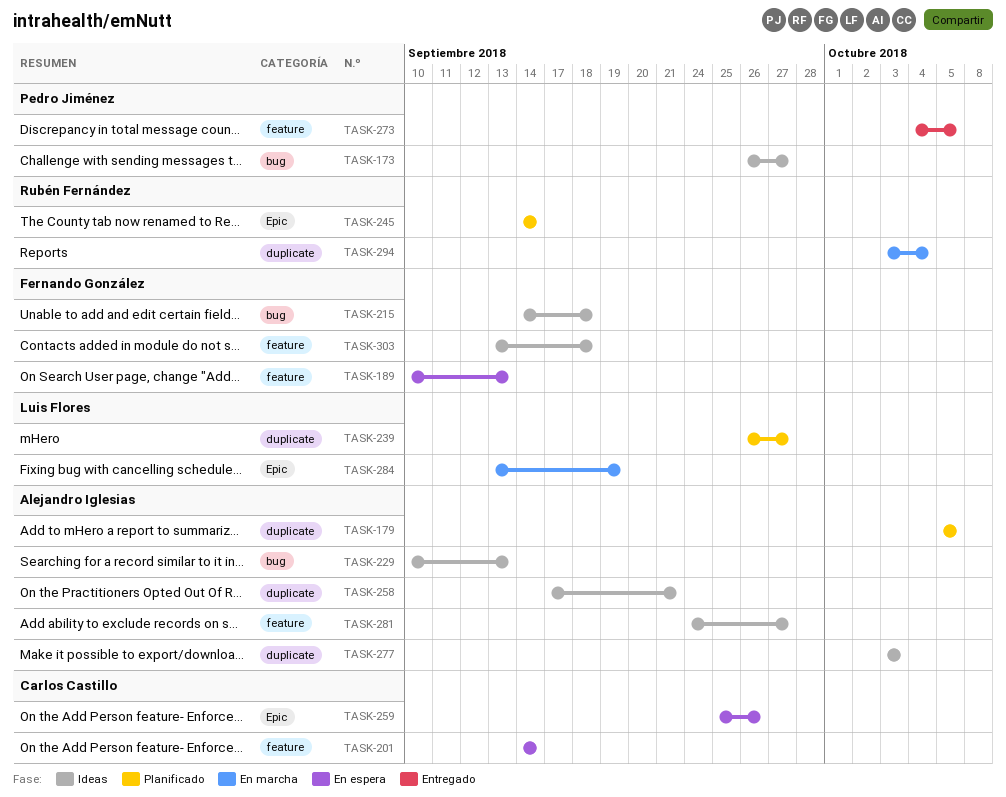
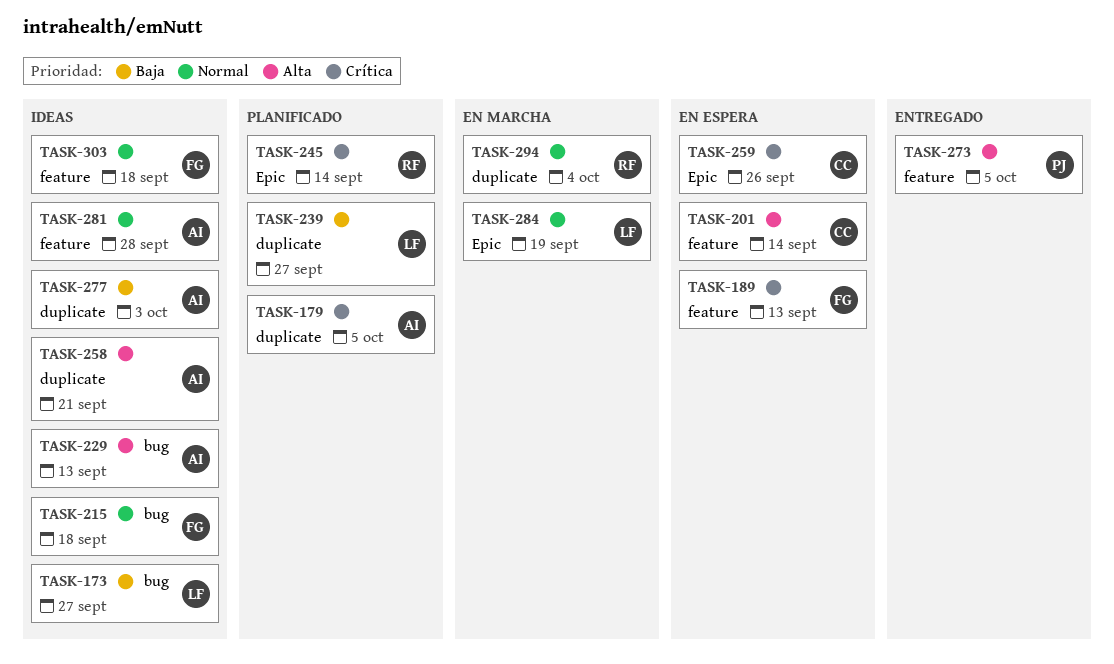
TASK-173, owner: Pedro Jiménez -> Luis Flores
TASK-281, due: Sep 27 -> Sep 28

